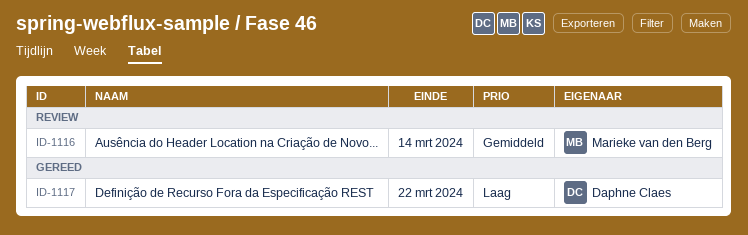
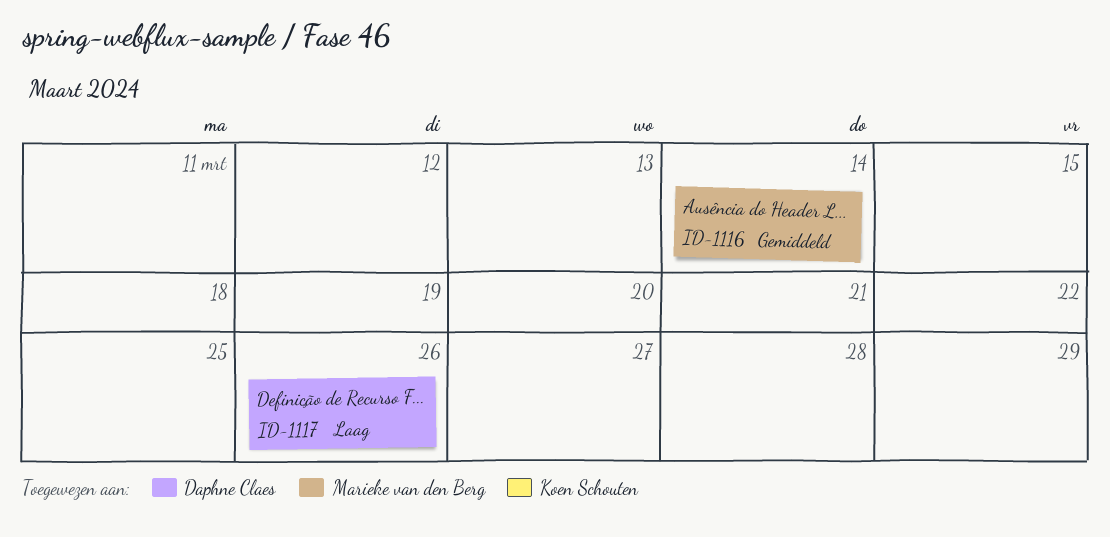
ID-1117, due: Mar 22 -> Mar 26

